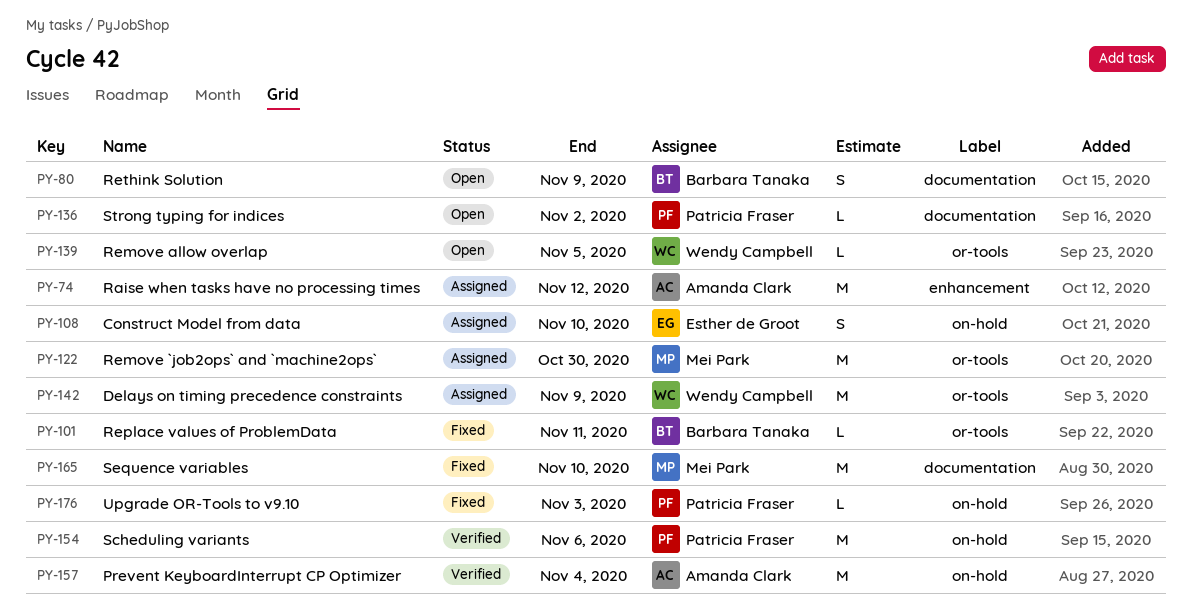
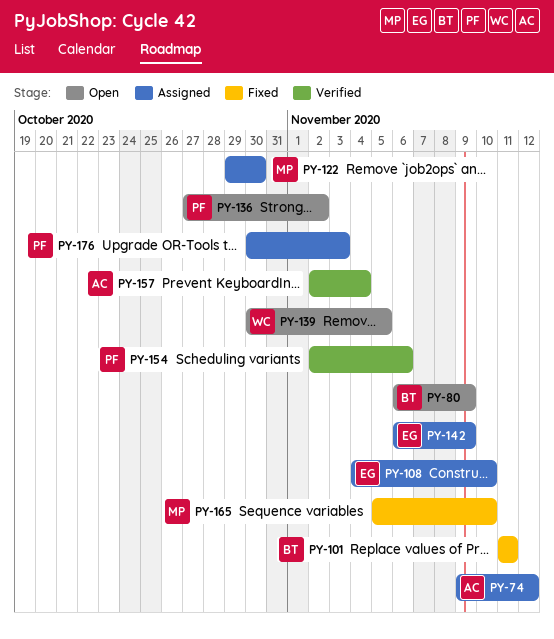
PY-142, owner: Wendy Campbell -> Esther de Groot
PY-176, status: Fixed -> Assigned

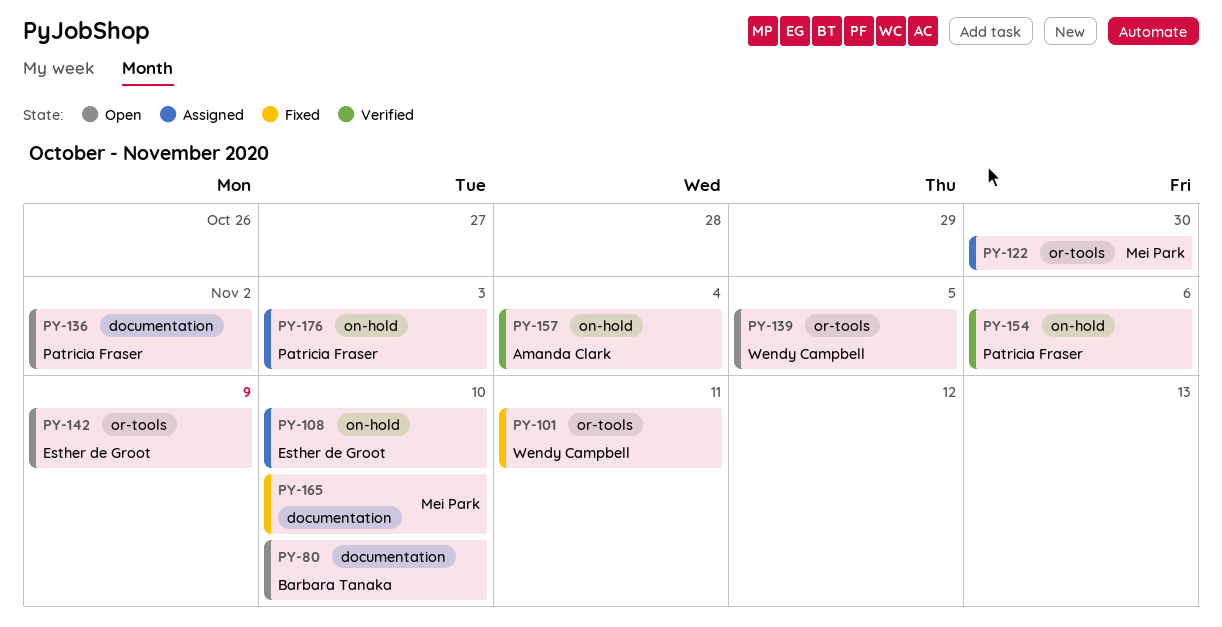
PY-74: present -> none
PY-80, due: Nov 9 -> Nov 10
PY-101, owner: Barbara Tanaka -> Wendy Campbell
PY-142, status: Assigned -> Open

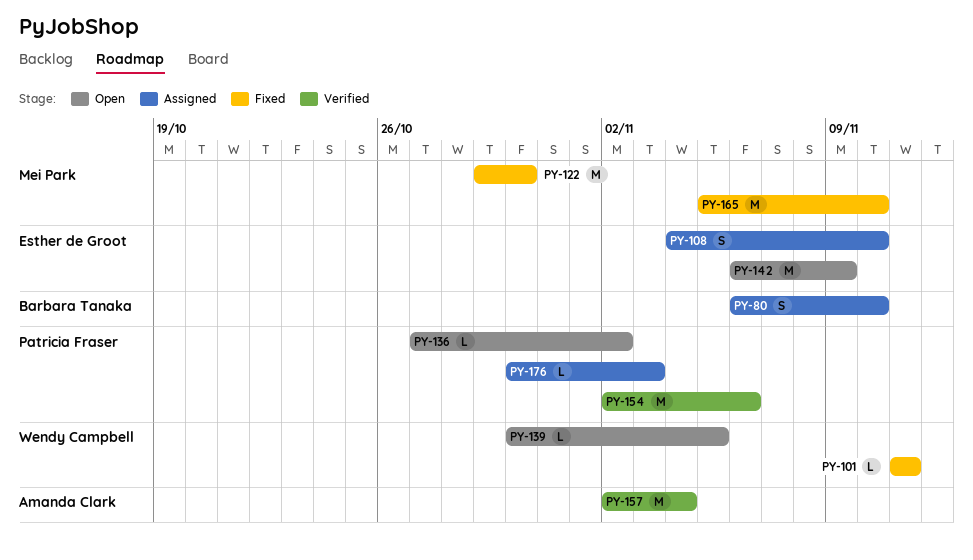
PY-80, status: Open -> Assigned
PY-122, status: Assigned -> Fixed

